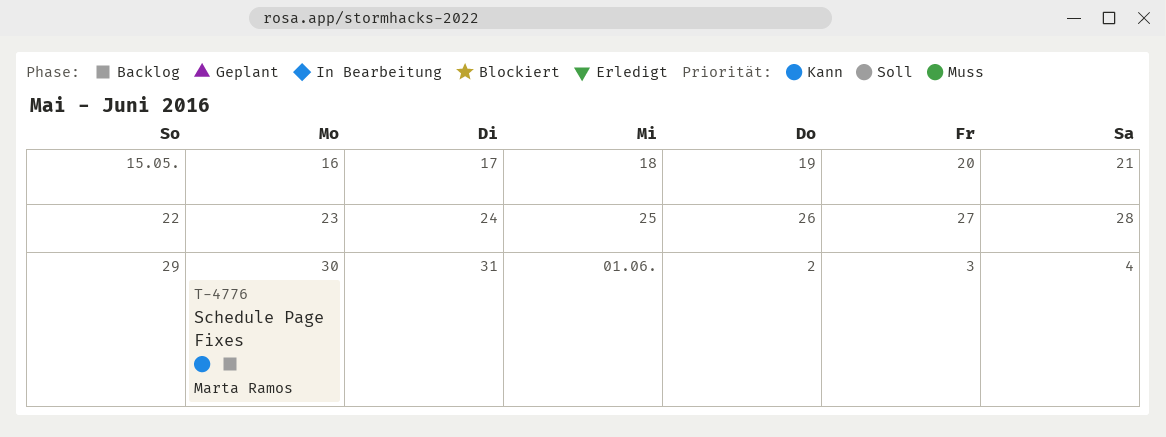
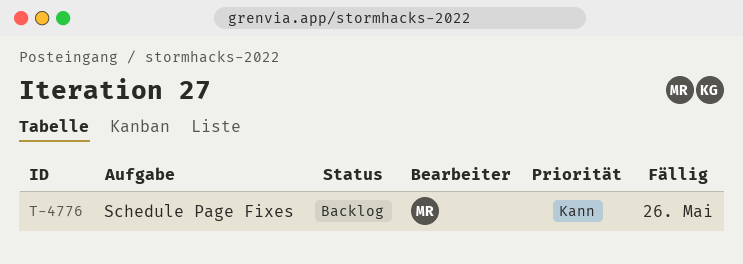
T-4776, due: May 30 -> May 26

